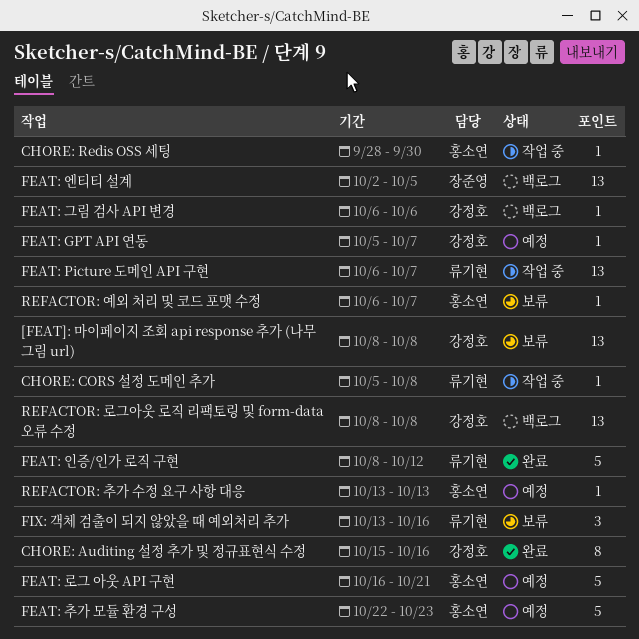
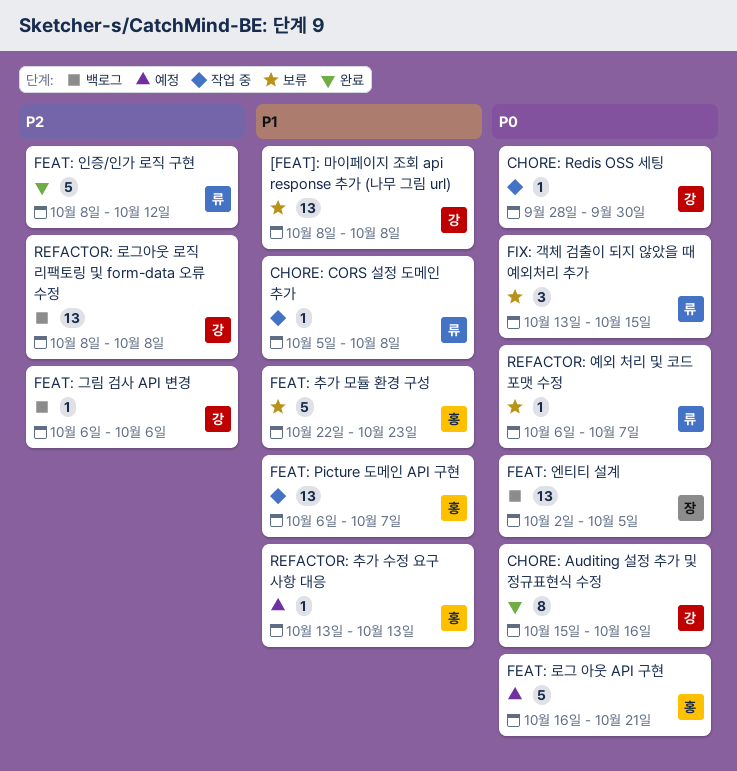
CHORE: Redis OSS 세팅, owner: 홍소연 -> 강정호
FEAT: GPT API 연동: present -> none
FEAT: Picture 도메인 API 구현, owner: 류기현 -> 홍소연
FEAT: 추가 모듈 환경 구성, status: 예정 -> 보류
FIX: 객체 검출이 되지 않았을 때 예외처리 추가, due: Oct 16 -> Oct 15
REFACTOR: 예외 처리 및 코드 포맷 수정, owner: 홍소연 -> 류기현

